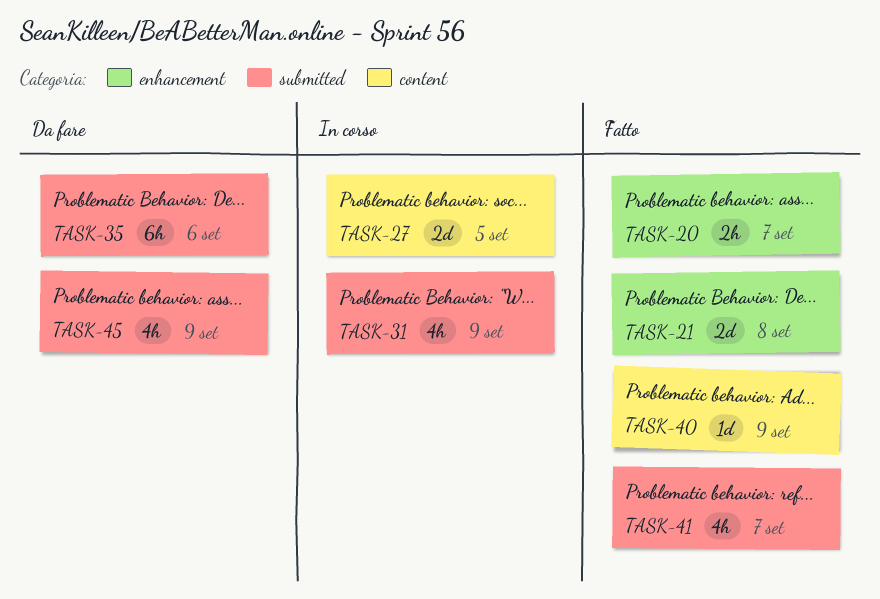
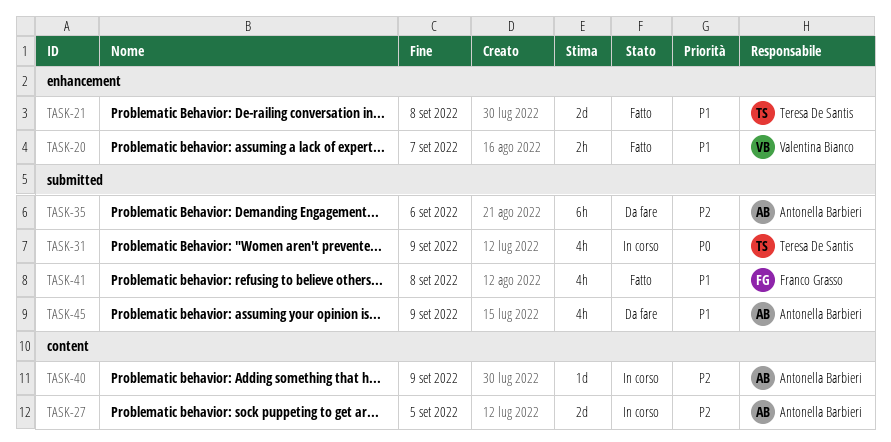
TASK-40, status: Fatto -> In corso
TASK-41, due: Sep 7 -> Sep 8

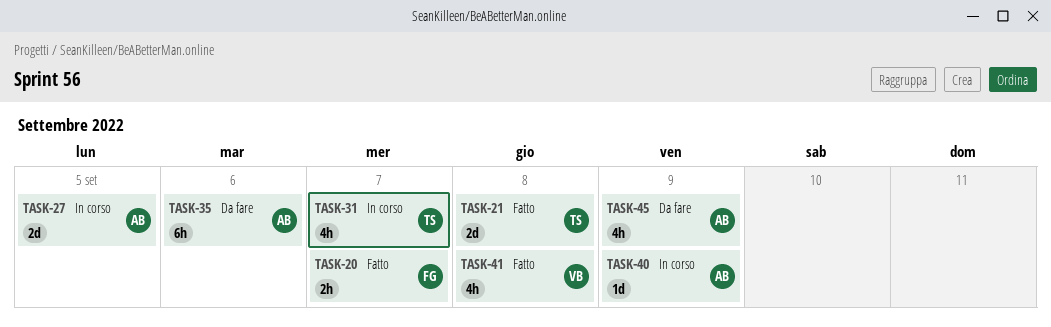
TASK-20, owner: Valentina Bianco -> Franco Grasso
TASK-31, due: Sep 9 -> Sep 7
TASK-41, owner: Franco Grasso -> Valentina Bianco

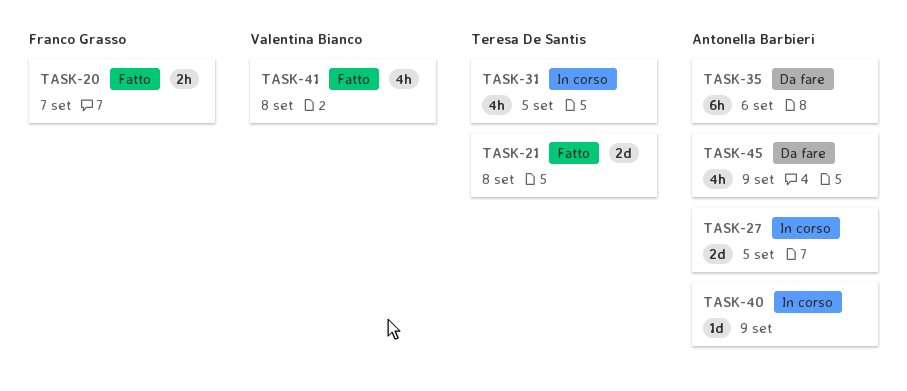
TASK-31, due: Sep 7 -> Sep 5

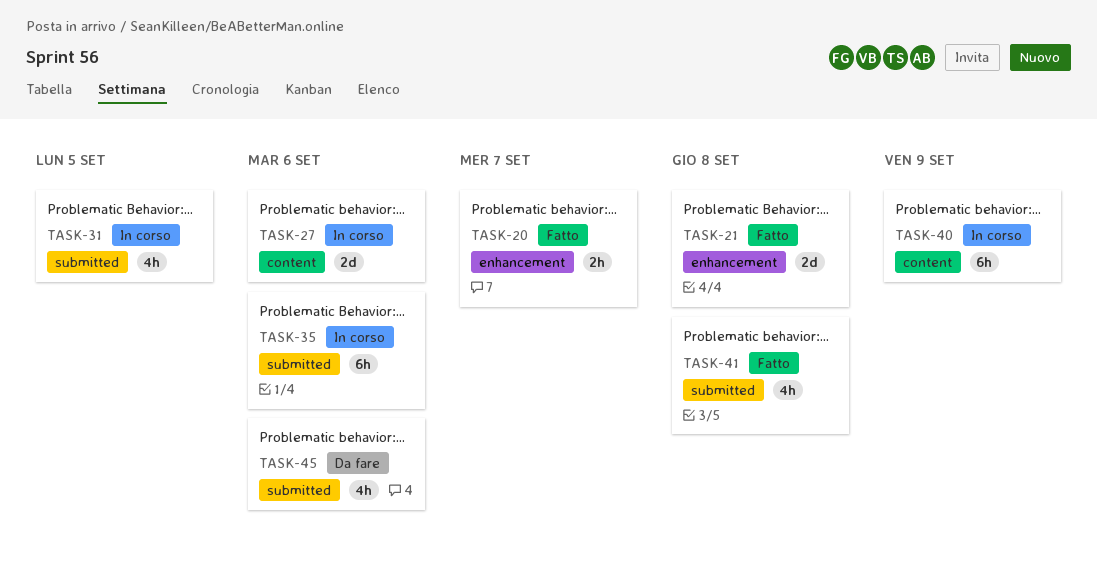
TASK-27, due: Sep 5 -> Sep 6
TASK-35, status: Da fare -> In corso
TASK-40, estimate: 1d -> 6h
TASK-45, due: Sep 9 -> Sep 6

